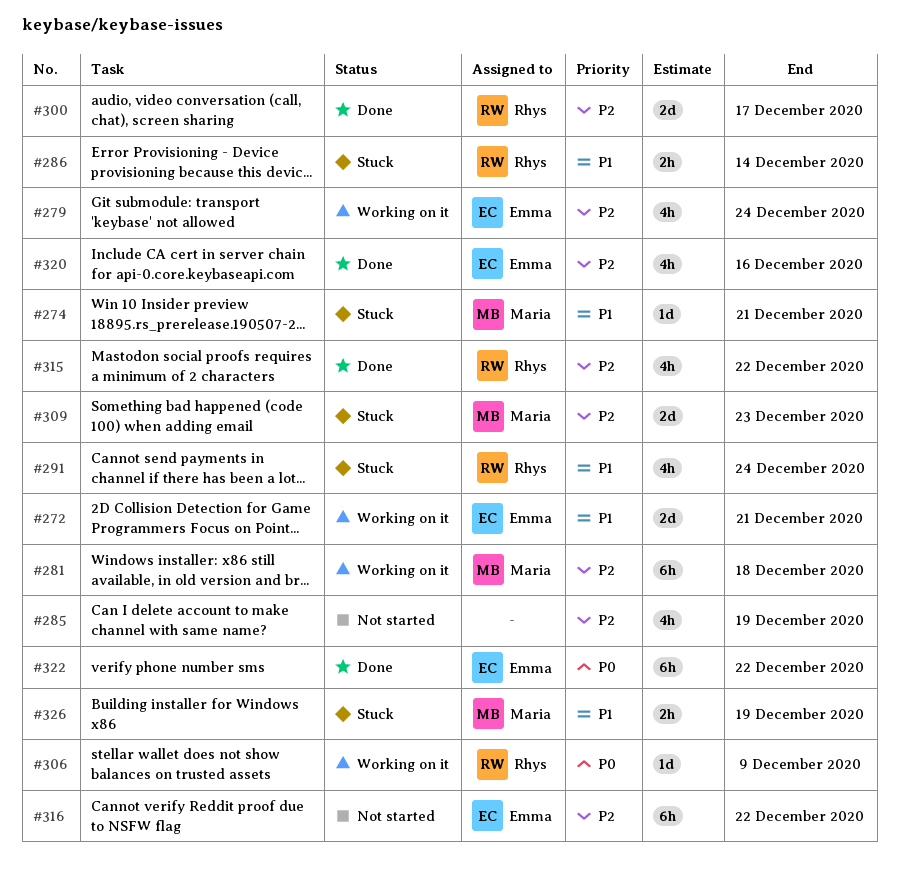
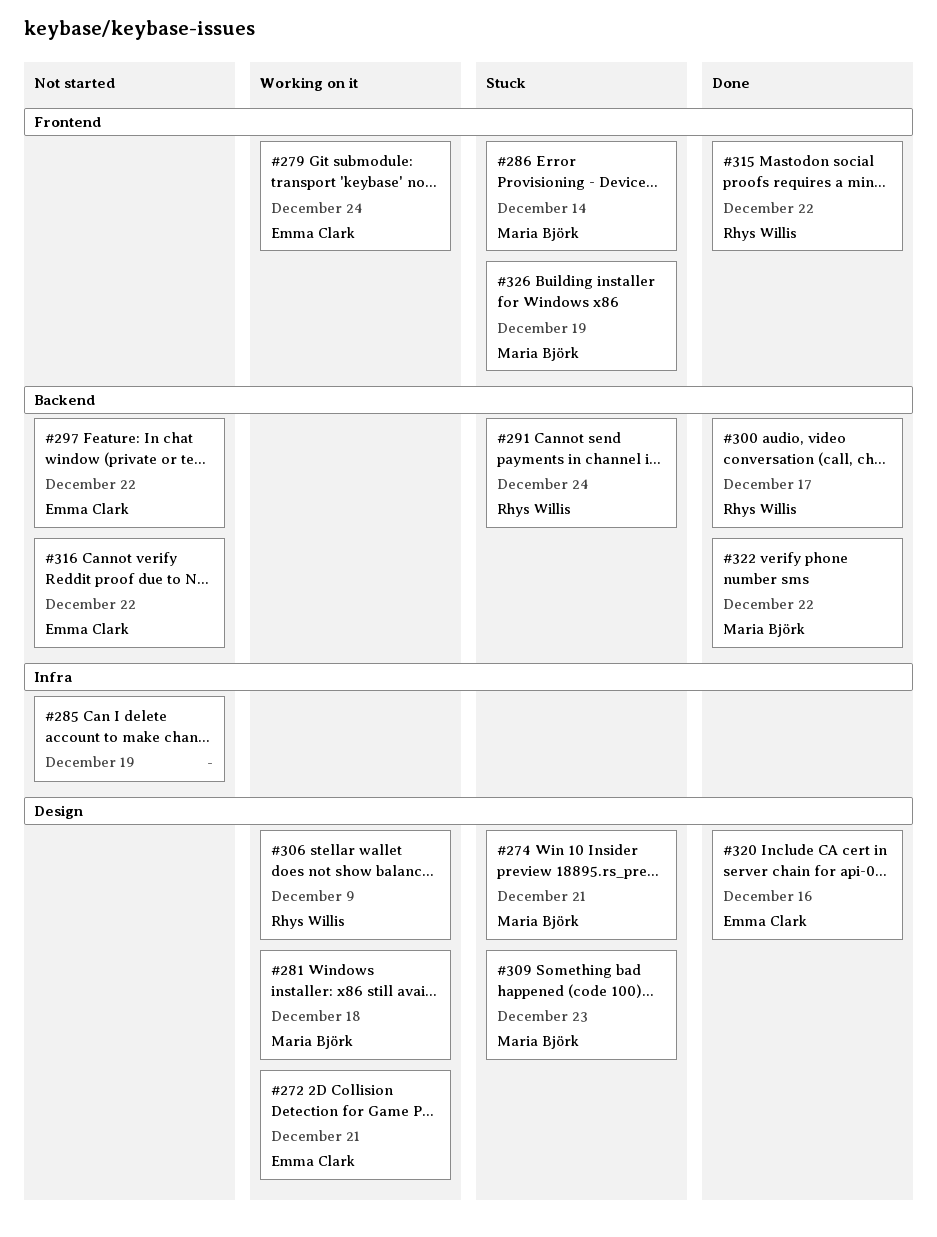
#286, owner: Rhys Willis -> Maria Björk
#297: none -> present
#322, owner: Emma Clark -> Maria Björk

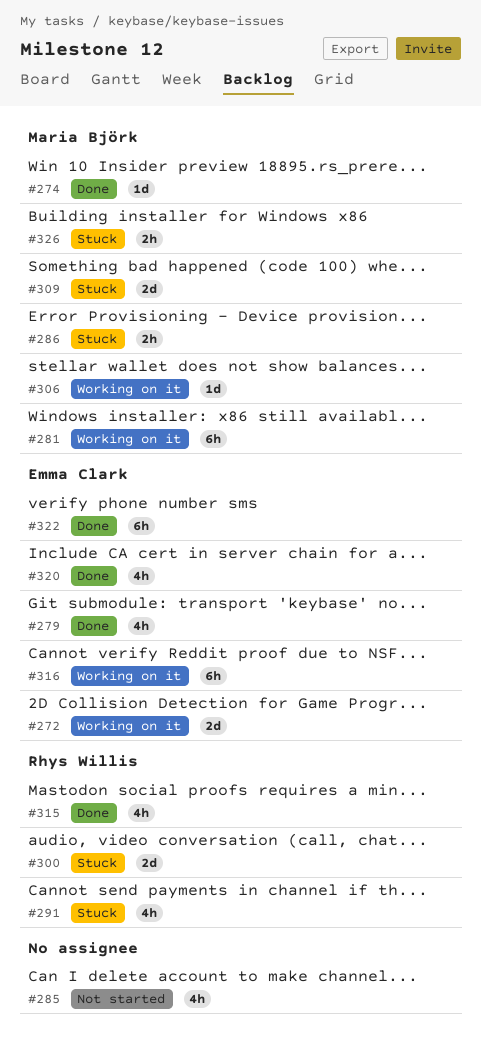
#274, status: Stuck -> Done
#279, status: Working on it -> Done
#297: present -> none
#300, status: Done -> Stuck
#306, owner: Rhys Willis -> Maria Björk
#316, status: Not started -> Working on it
#322, owner: Maria Björk -> Emma Clark

